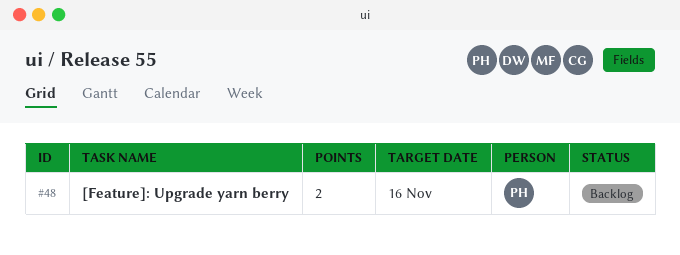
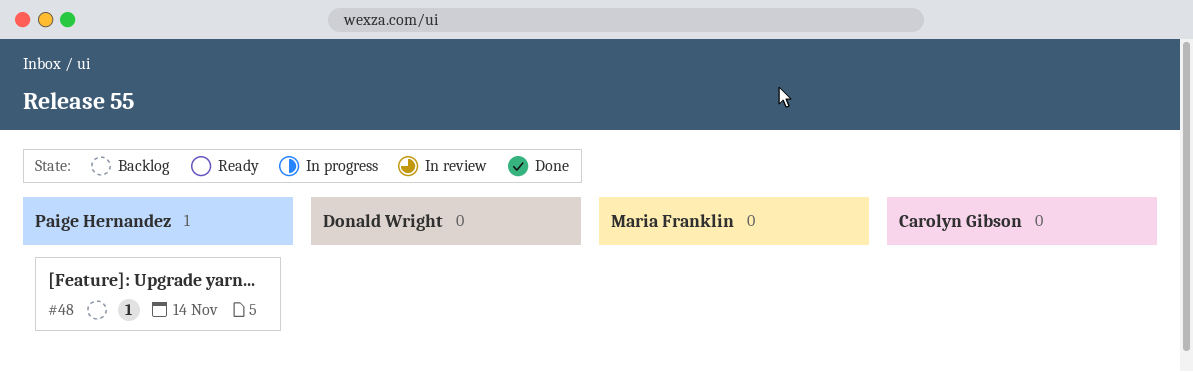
#48, estimate: 2 -> 1
#48, due: Nov 16 -> Nov 14

